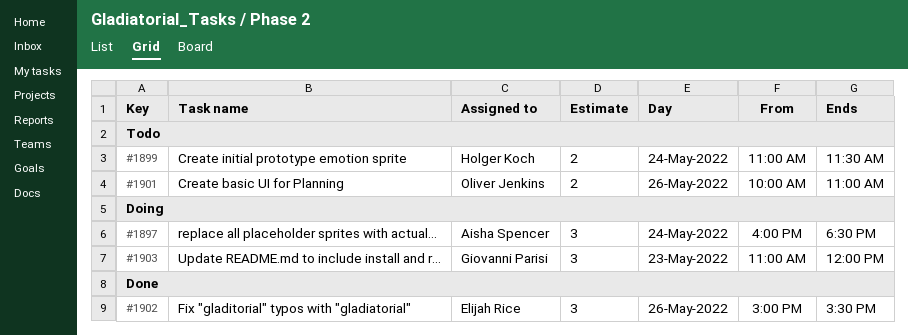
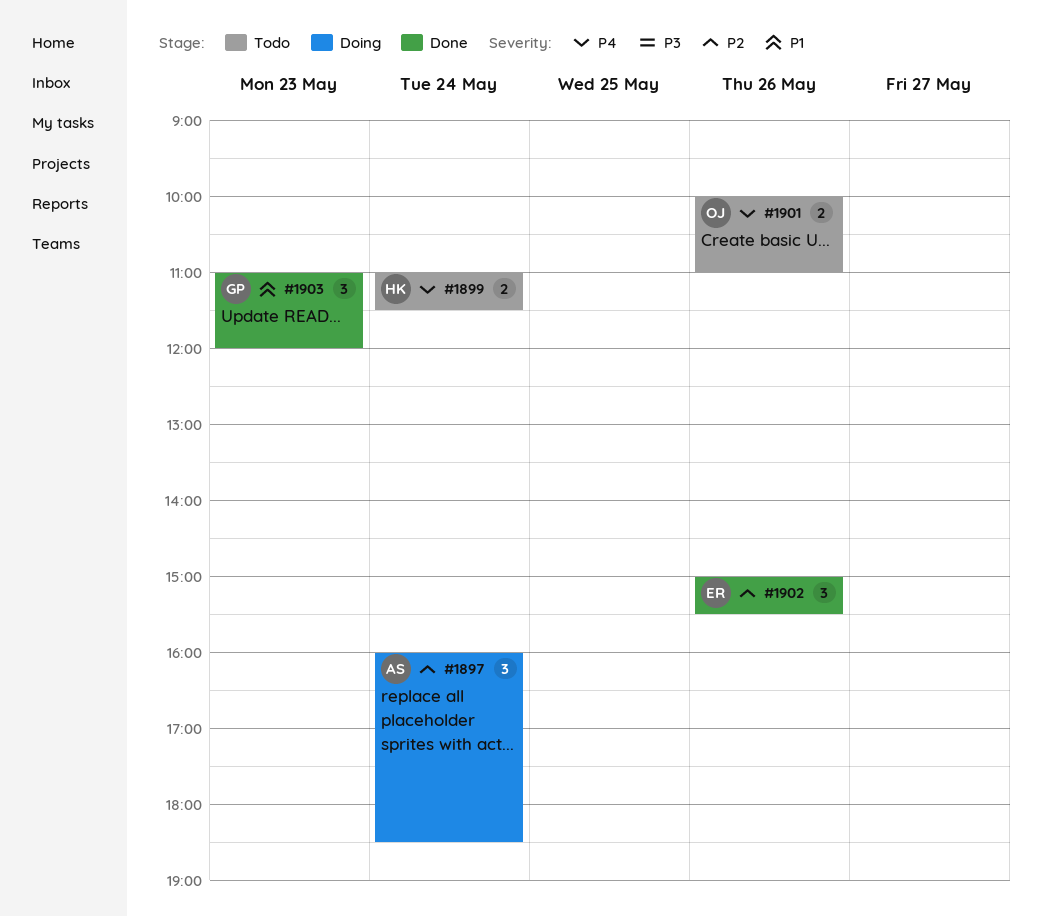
#1903, status: Doing -> Done

